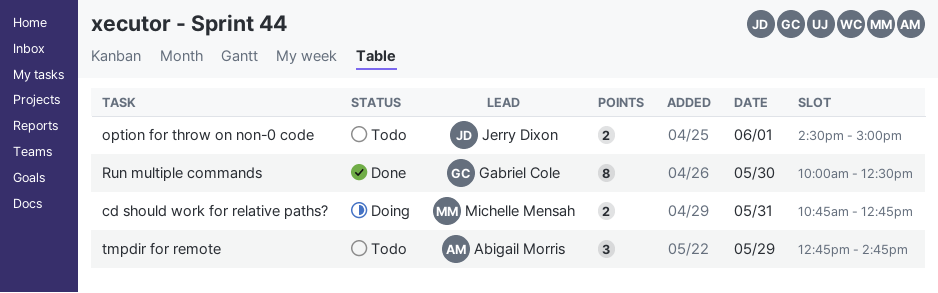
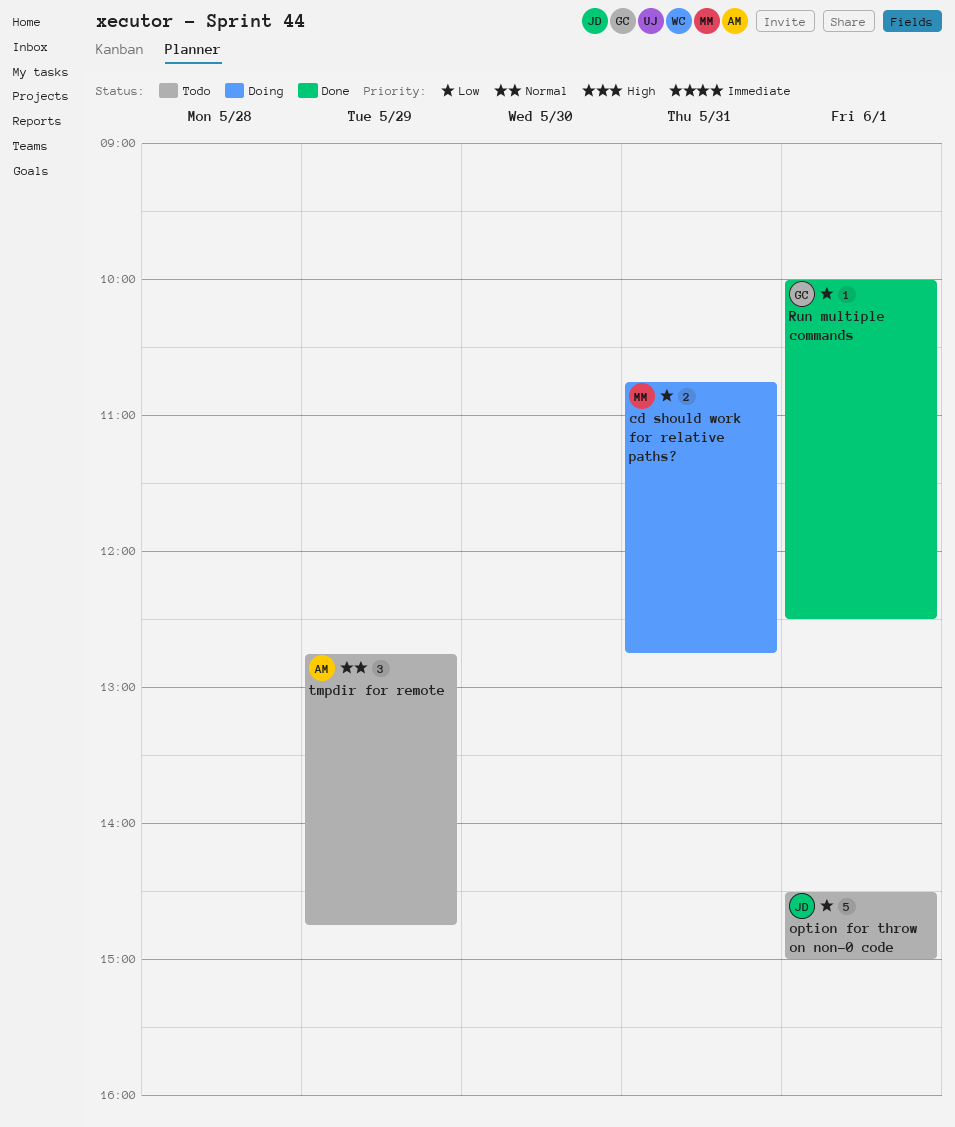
option for throw on non-0 code, estimate: 2 -> 5
Run multiple commands, estimate: 8 -> 1
Run multiple commands, day: May 30 -> Jun 1

